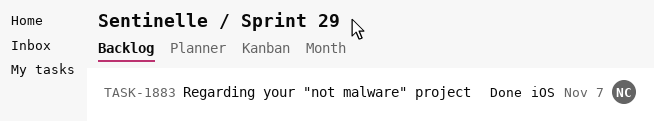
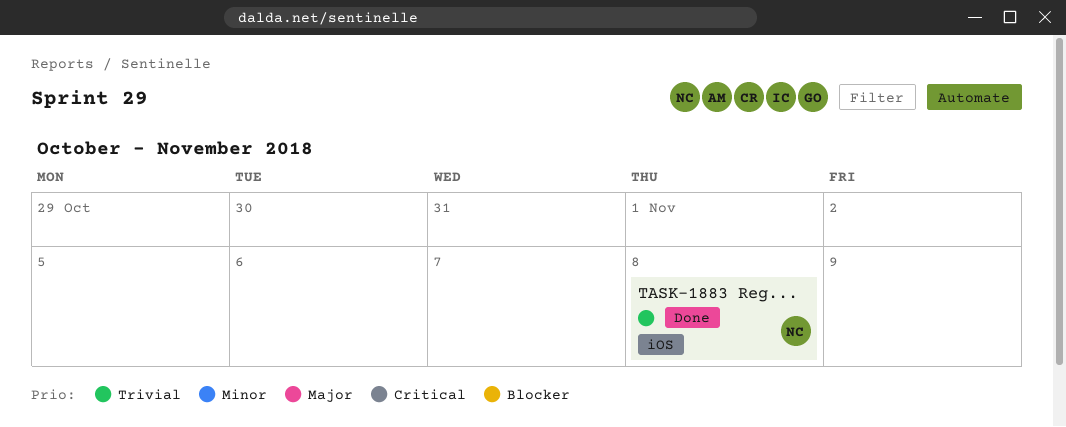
TASK-1883, due: Nov 7 -> Nov 8

